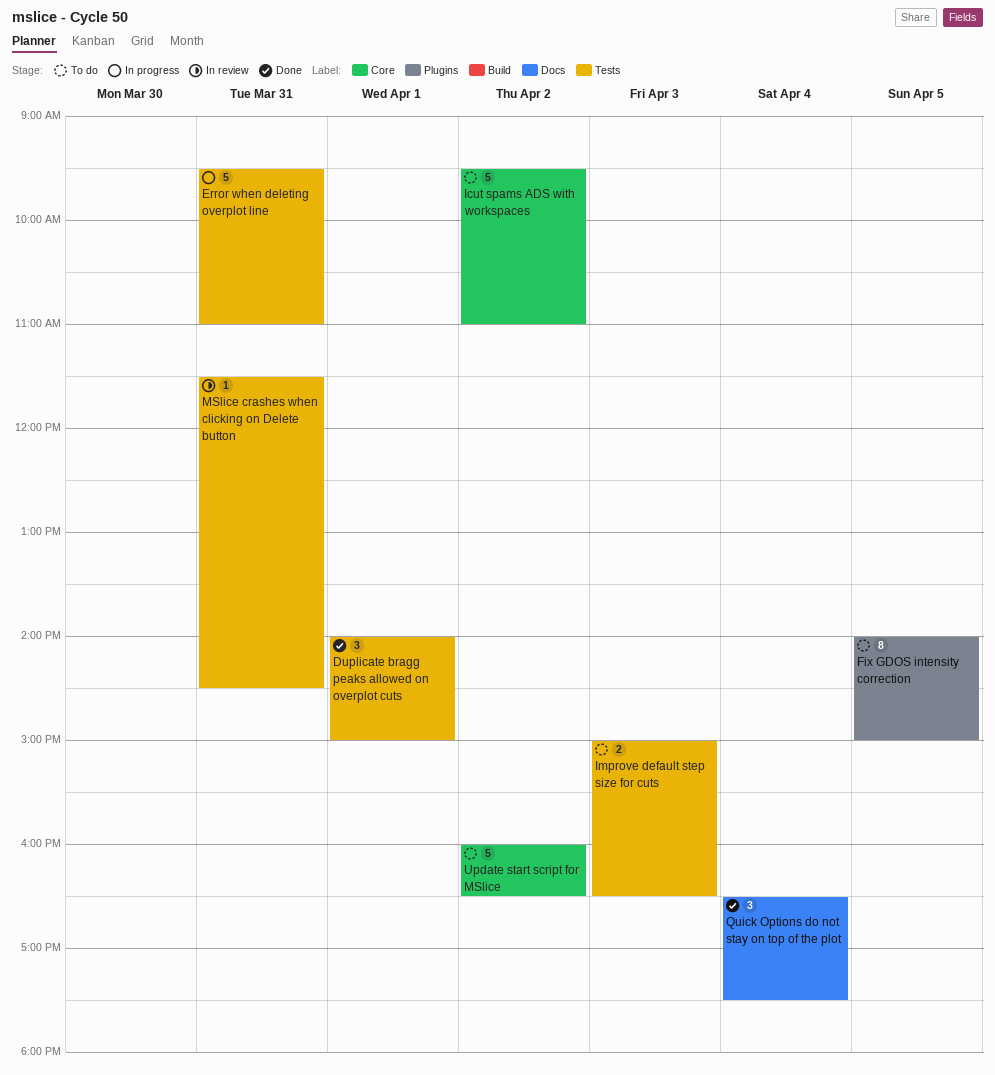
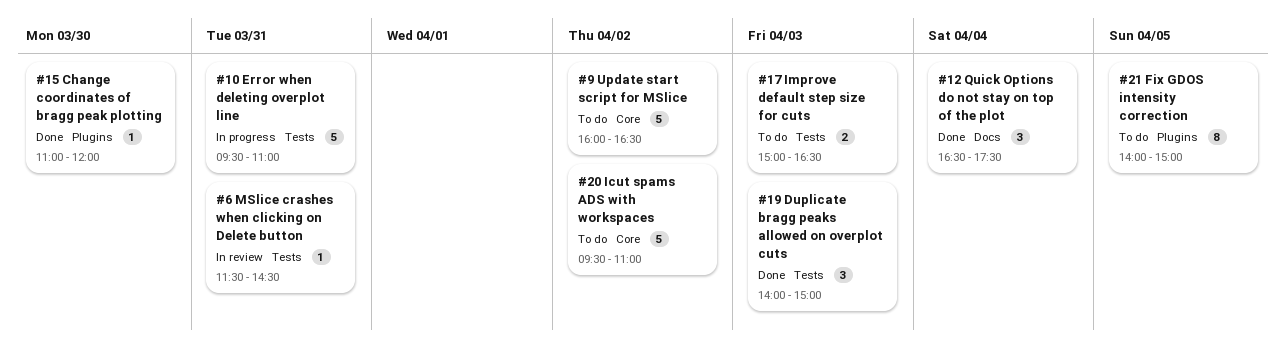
Change coordinates of bragg peak plotting: none -> present
Duplicate bragg peaks allowed on overplot cuts, day: Apr 1 -> Apr 3

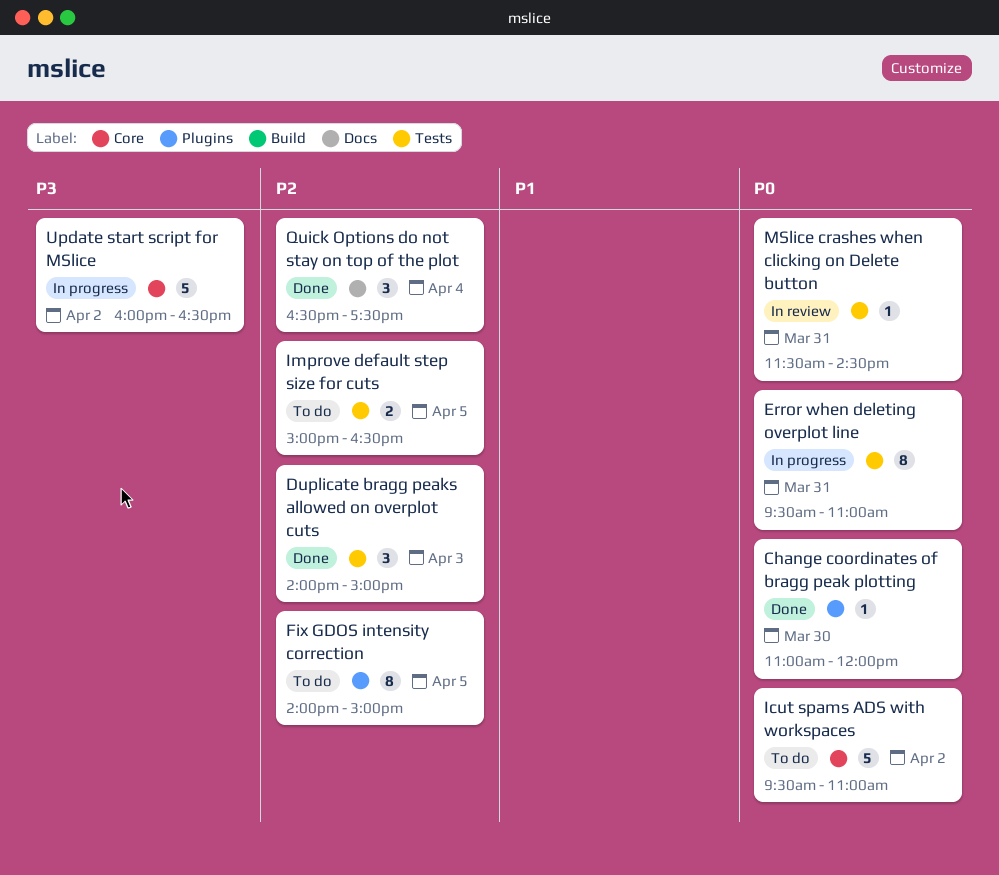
Error when deleting overplot line, estimate: 5 -> 8
Improve default step size for cuts, day: Apr 3 -> Apr 5
Update start script for MSlice, status: To do -> In progress

